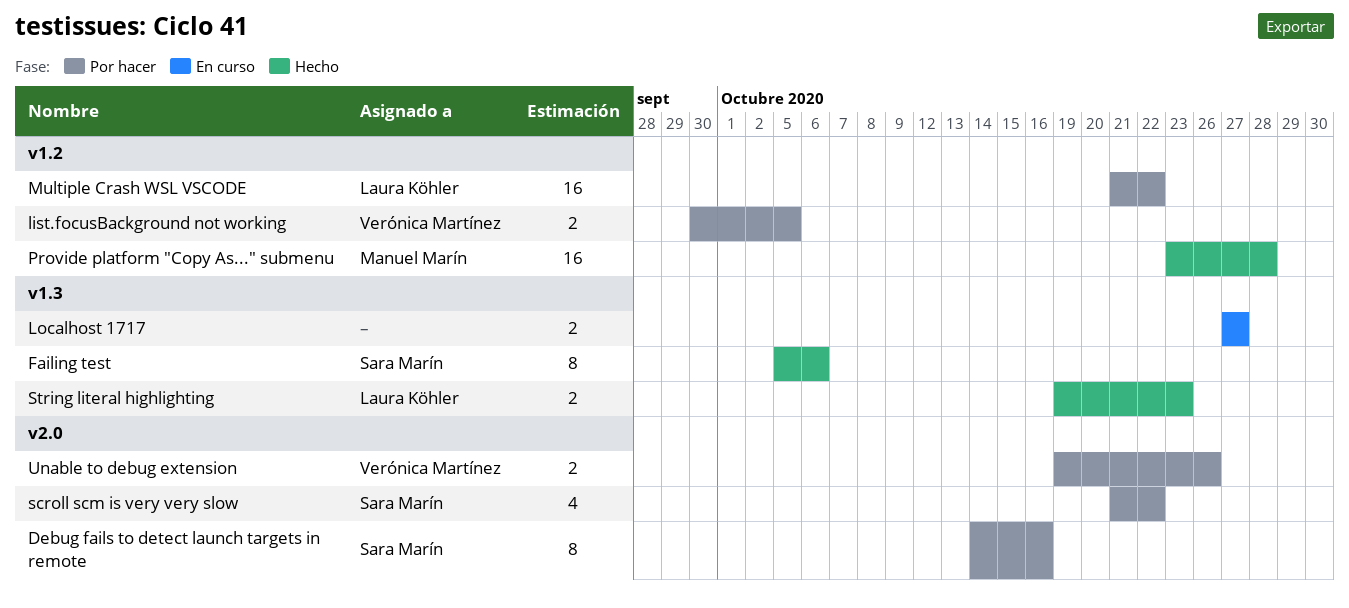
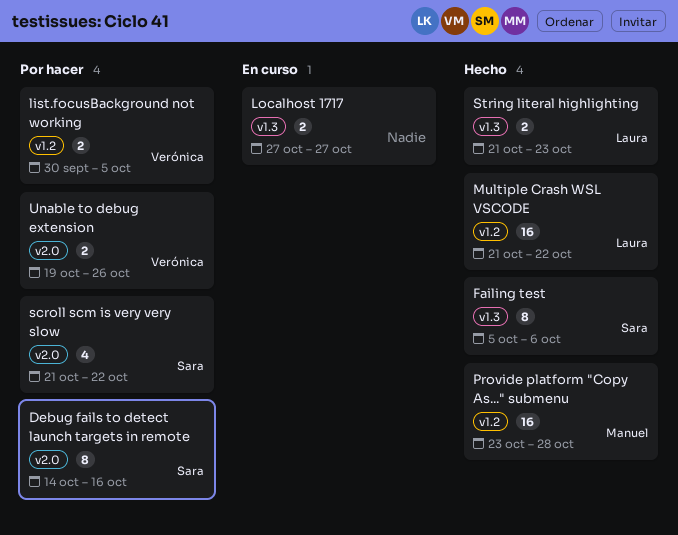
Multiple Crash WSL VSCODE, status: Por hacer -> Hecho
String literal highlighting, start: Oct 19 -> Oct 21

